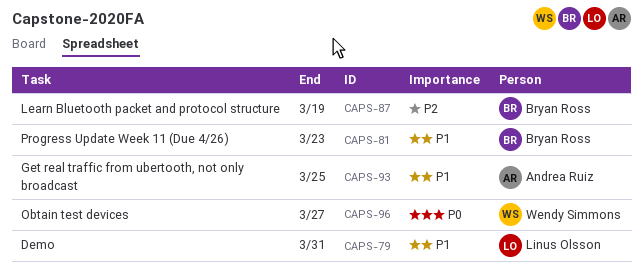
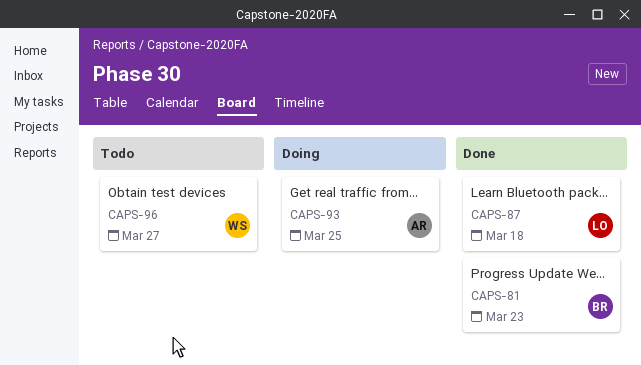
CAPS-79: present -> none
CAPS-87, owner: Bryan Ross -> Linus Olsson
CAPS-87, due: Mar 19 -> Mar 18

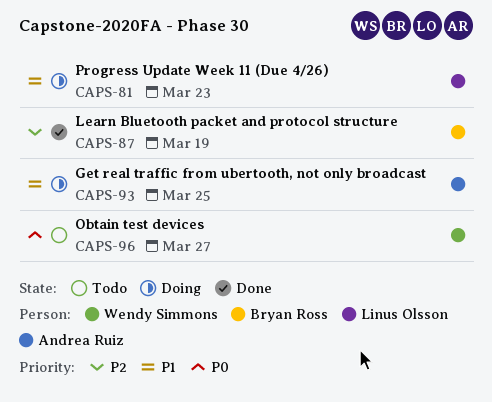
CAPS-81, status: Done -> Doing
CAPS-81, owner: Bryan Ross -> Linus Olsson
CAPS-87, owner: Linus Olsson -> Bryan Ross
CAPS-87, due: Mar 18 -> Mar 19

